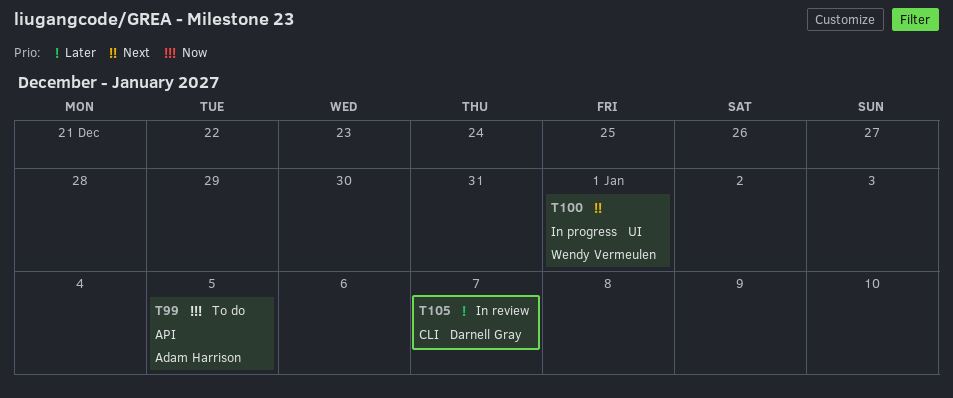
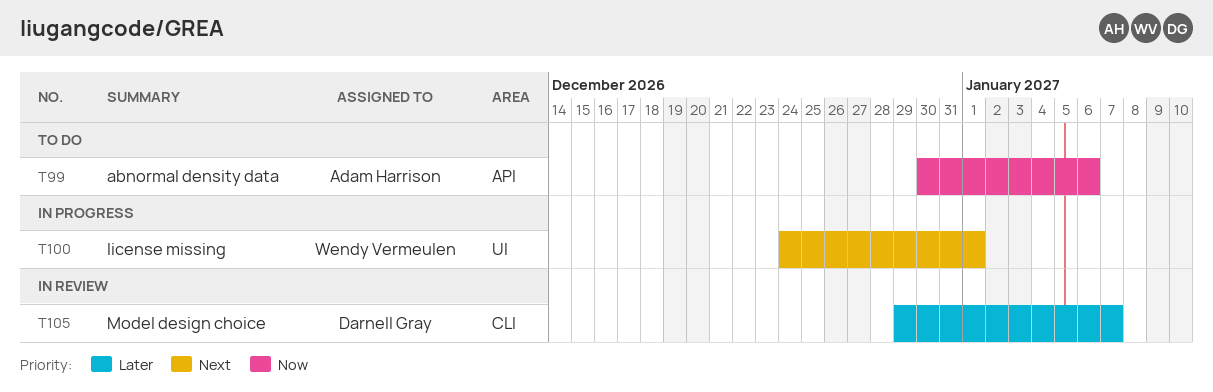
T99, due: Jan 5 -> Jan 6

